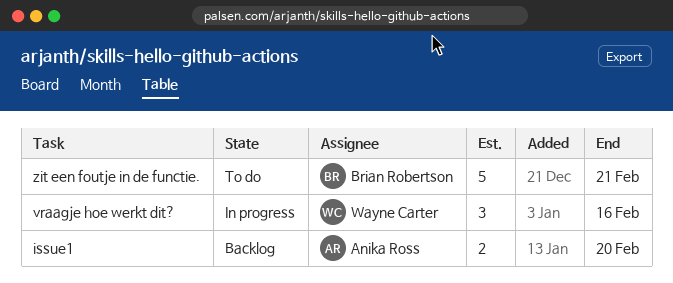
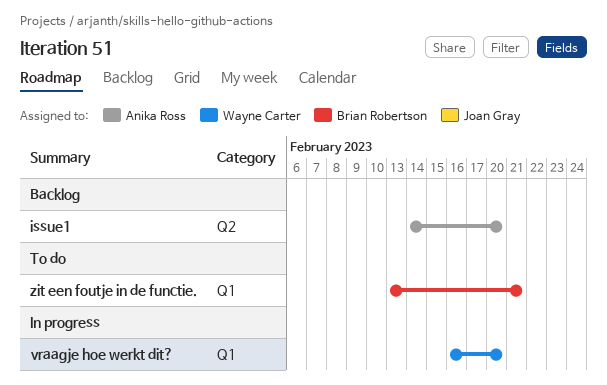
vraagje hoe werkt dit?, due: Feb 16 -> Feb 20

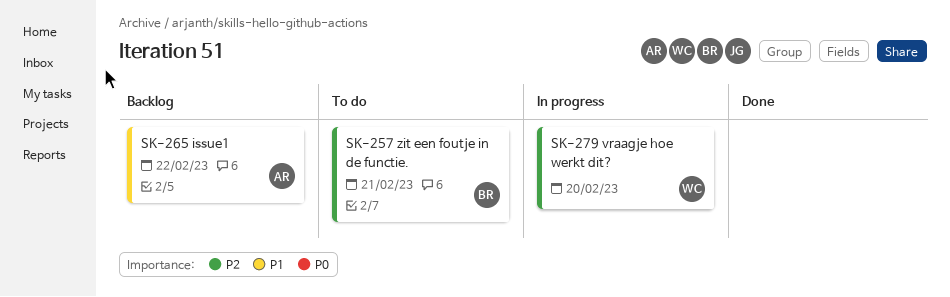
issue1, due: Feb 20 -> Feb 22

